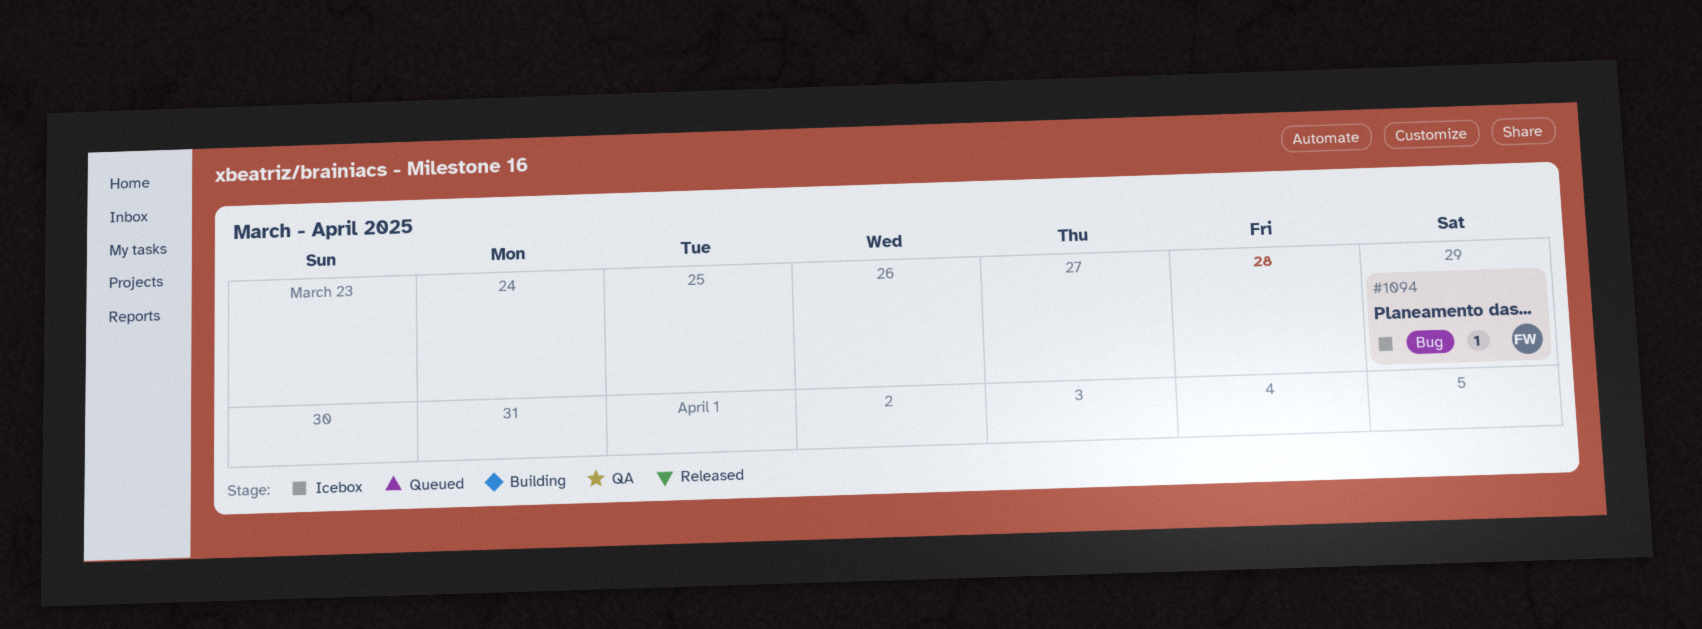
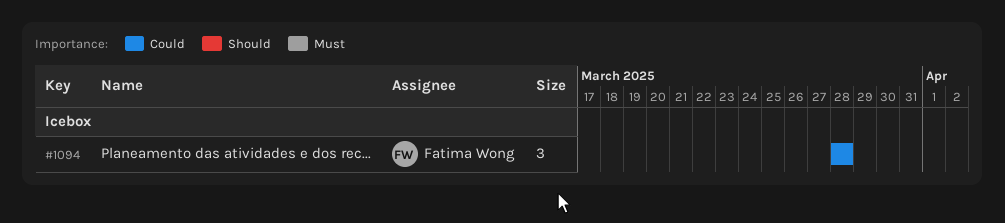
#1094, estimate: 1 -> 3
#1094, due: Mar 29 -> Mar 28

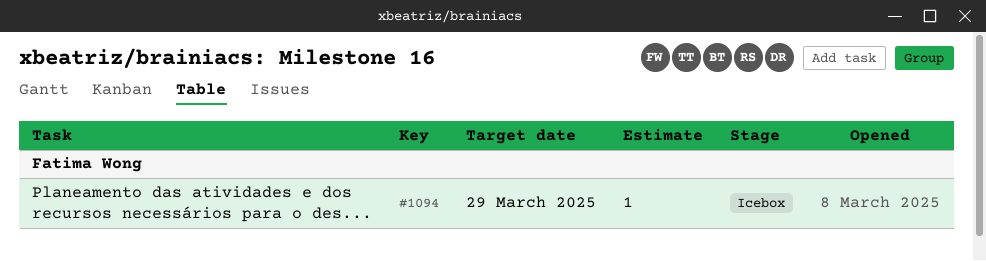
#1094, estimate: 3 -> 1
#1094, due: Mar 28 -> Mar 29

